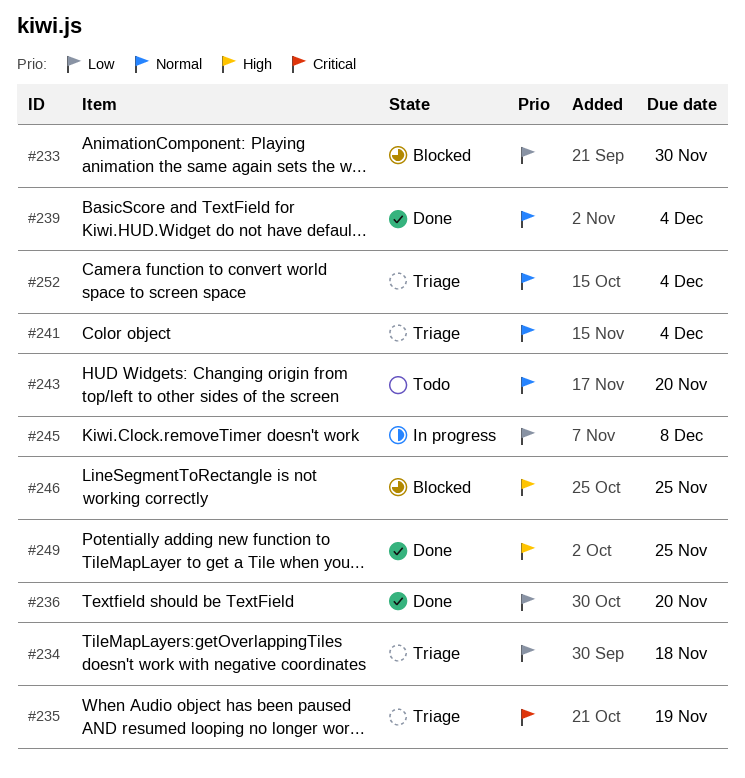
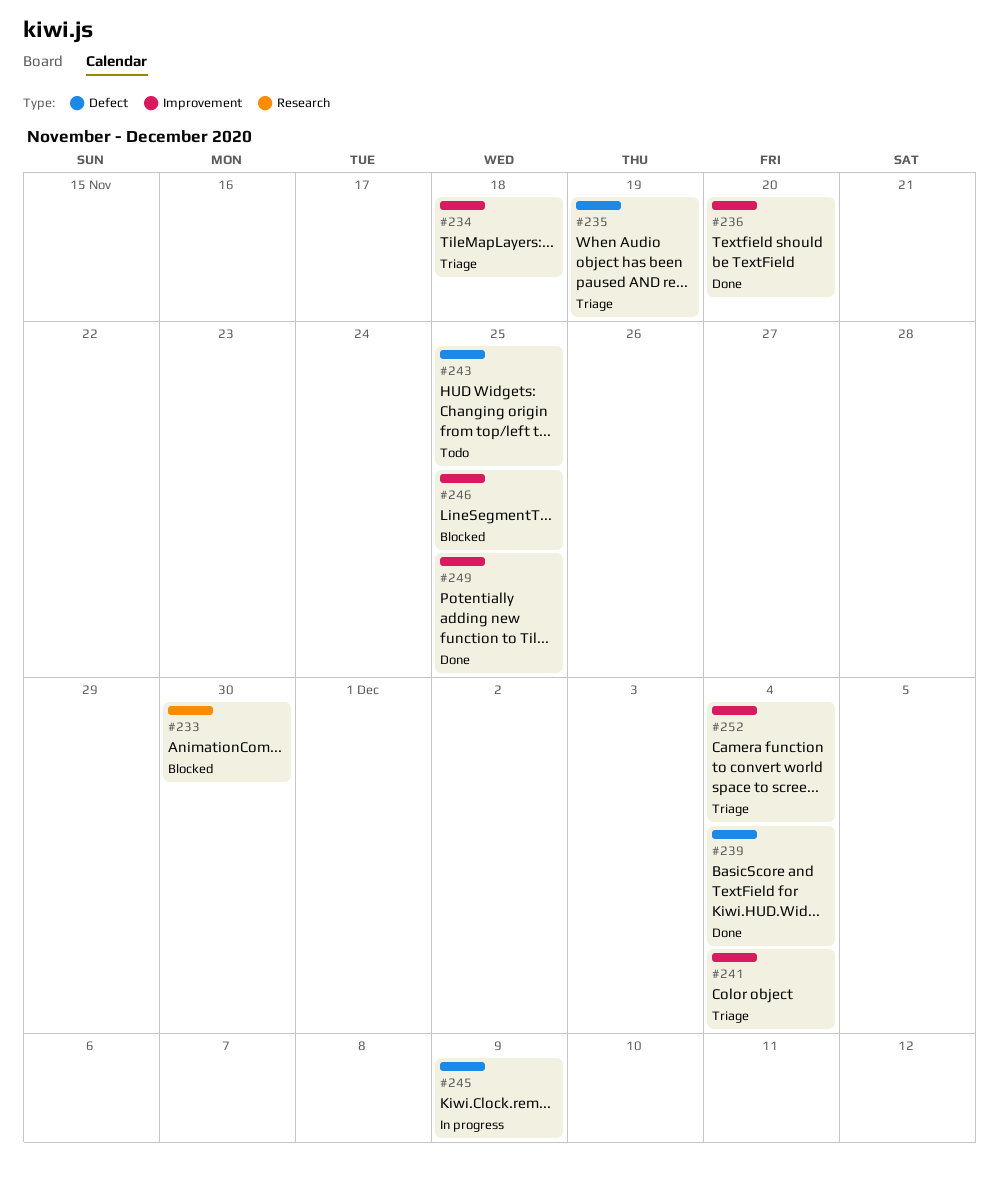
#243, due: Nov 20 -> Nov 25
#245, due: Dec 8 -> Dec 9

